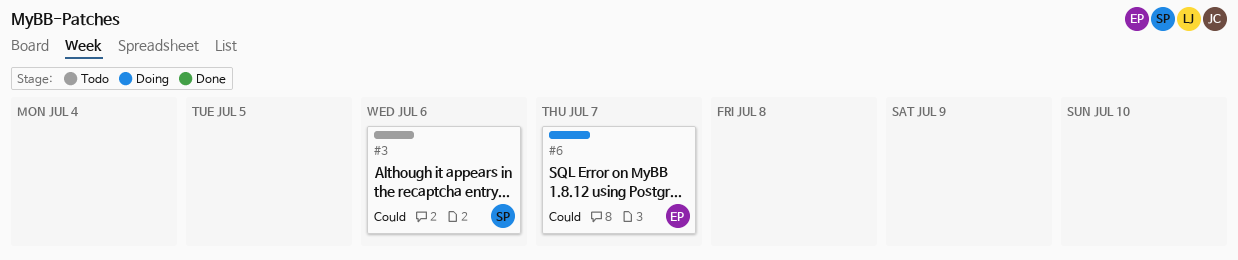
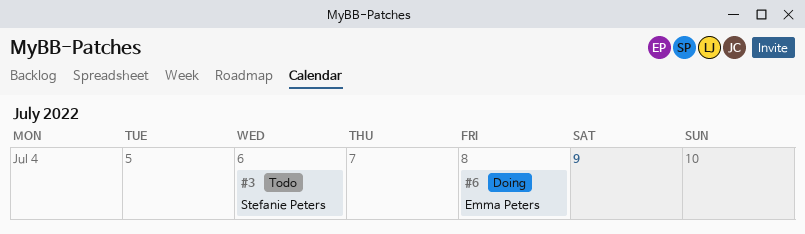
#6, due: Jul 7 -> Jul 8

